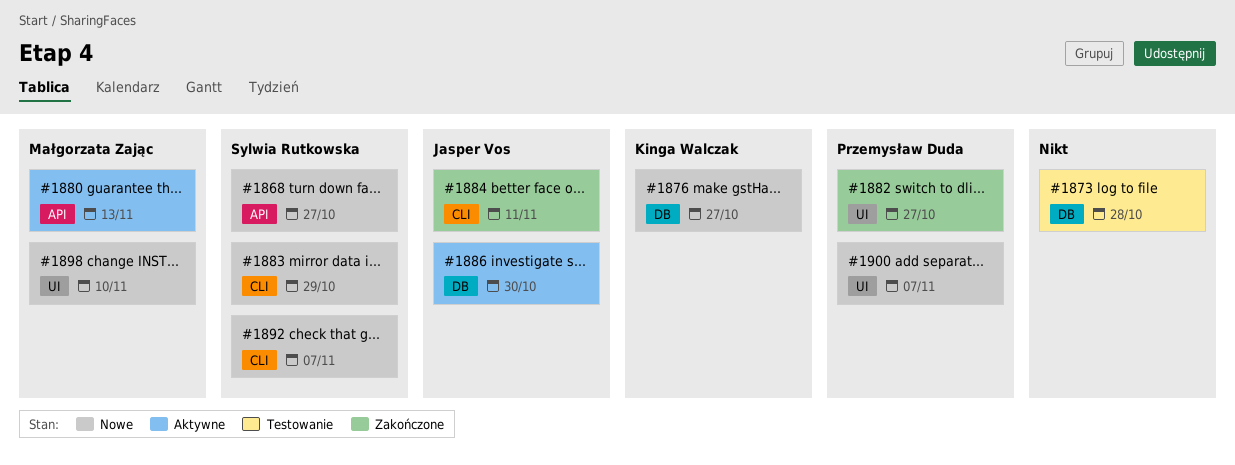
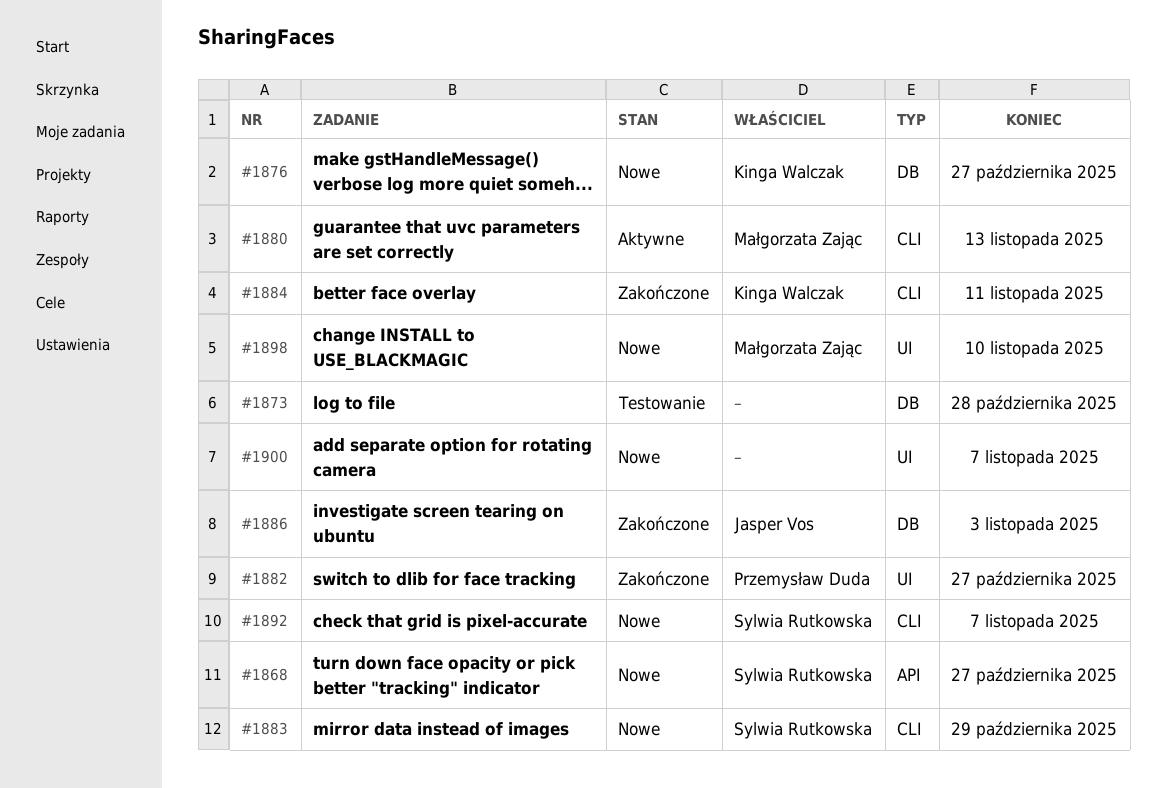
#1880, label: API -> CLI
#1884, owner: Jasper Vos -> Kinga Walczak
#1886, status: Aktywne -> Zakończone
#1886, due: Oct 30 -> Nov 3
#1900, owner: Przemysław Duda -> none

